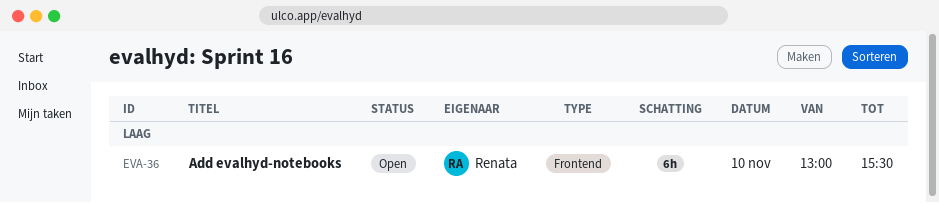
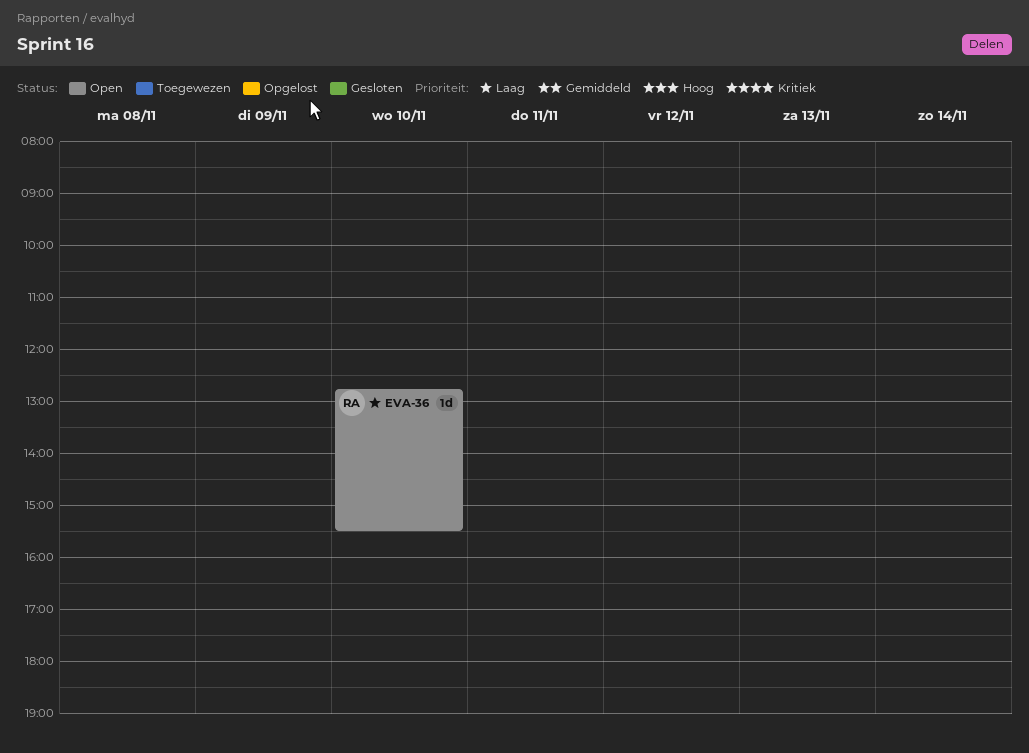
EVA-36, estimate: 6h -> 1d
EVA-36, begins: 13:00 -> 12:45

